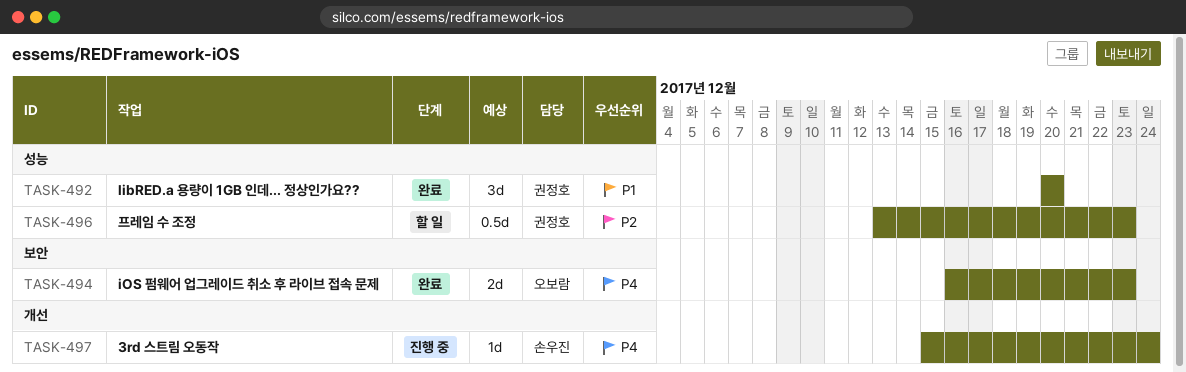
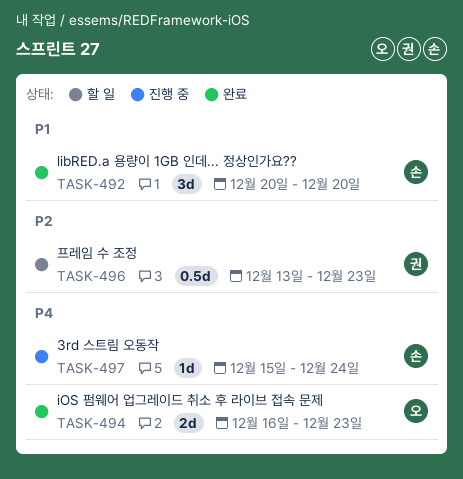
TASK-492, owner: 권정호 -> 손우진

